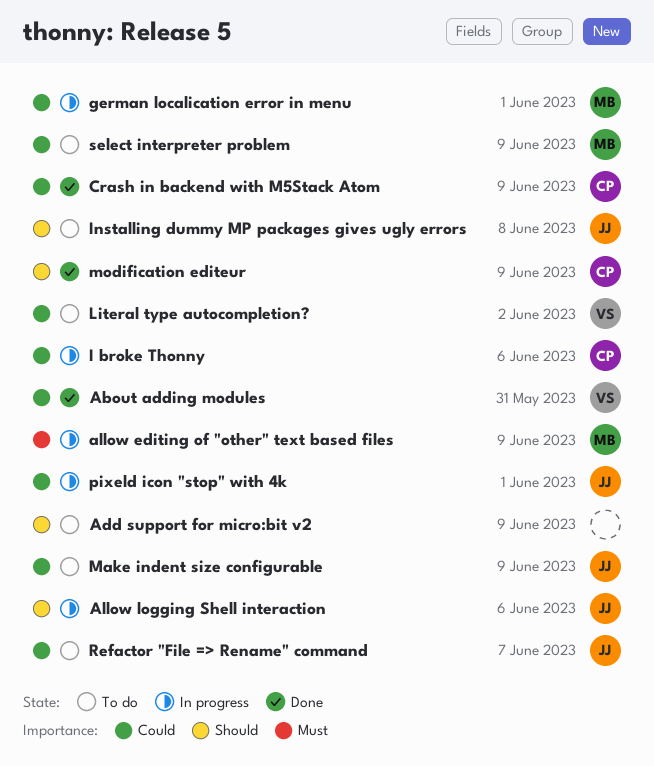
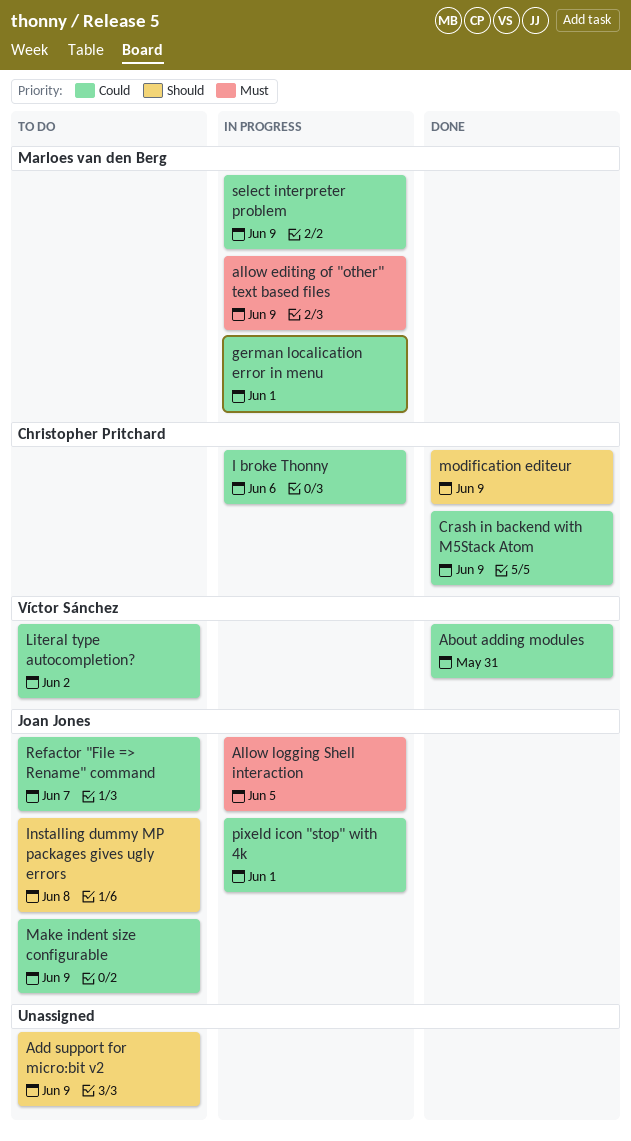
Allow logging Shell interaction, priority: Should -> Must
Allow logging Shell interaction, due: Jun 6 -> Jun 5
select interpreter problem, status: To do -> In progress

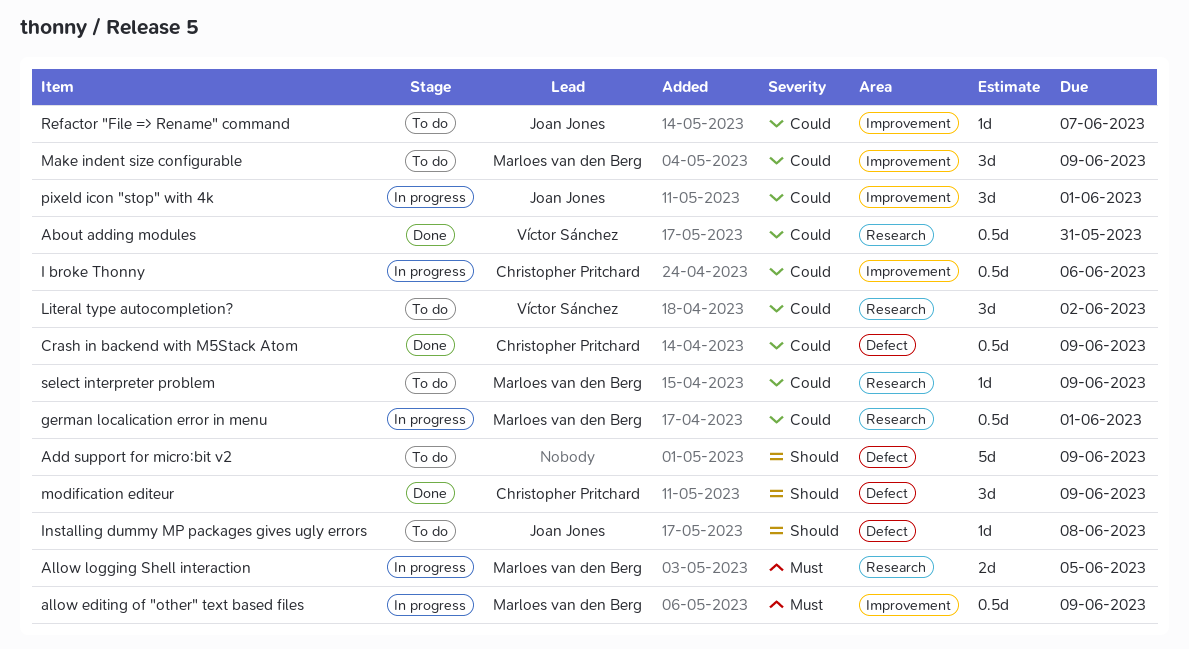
Allow logging Shell interaction, owner: Joan Jones -> Marloes van den Berg
Make indent size configurable, owner: Joan Jones -> Marloes van den Berg
select interpreter problem, status: In progress -> To do

